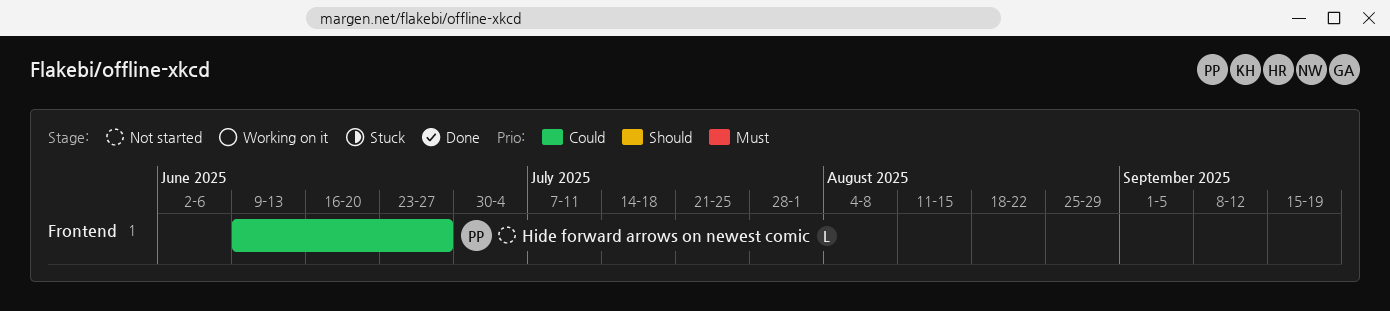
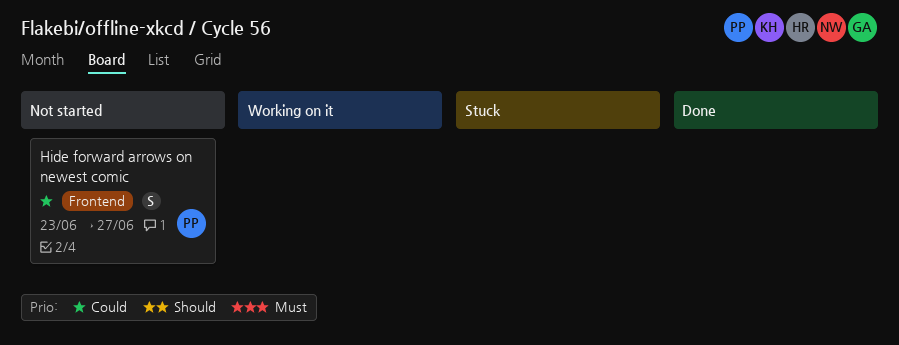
Hide forward arrows on newest comic, estimate: L -> S
Hide forward arrows on newest comic, start: Jun 9 -> Jun 23

